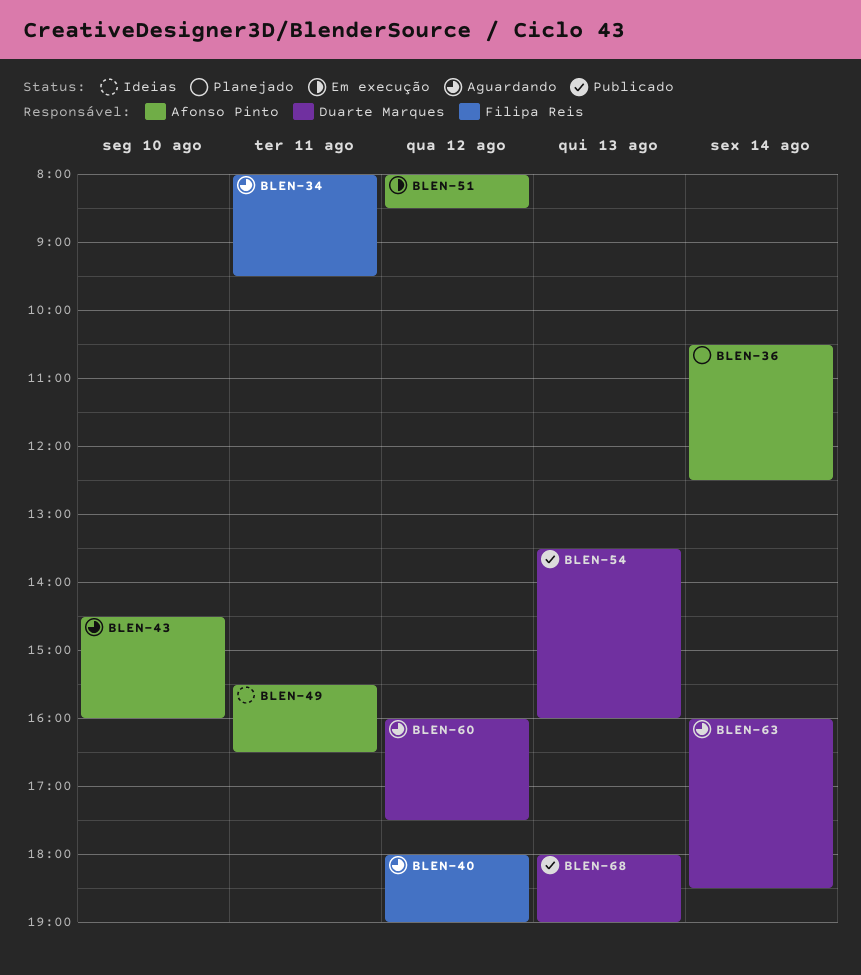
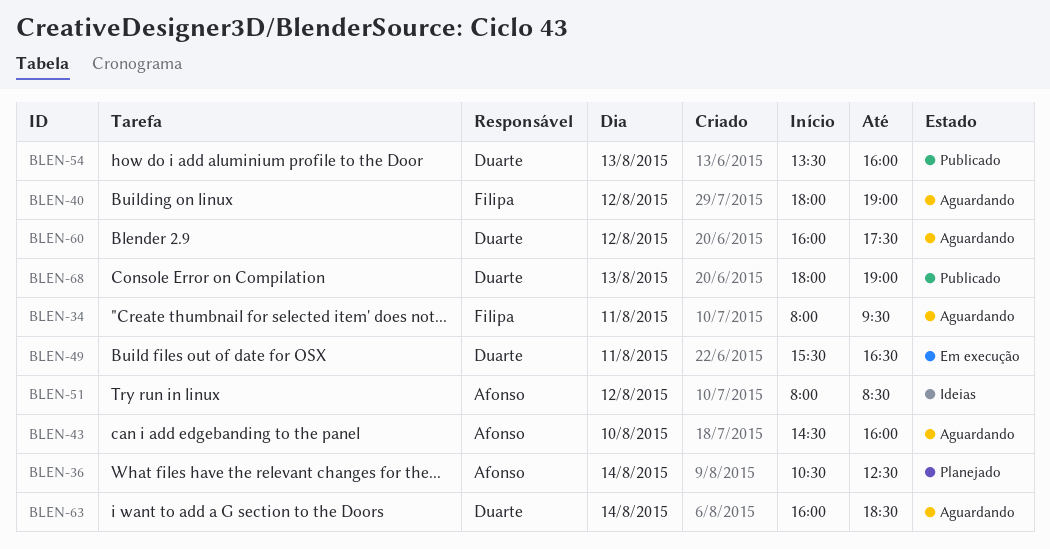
BLEN-49, status: Ideias -> Em execução
BLEN-49, owner: Afonso Pinto -> Duarte Marques
BLEN-51, status: Em execução -> Ideias

